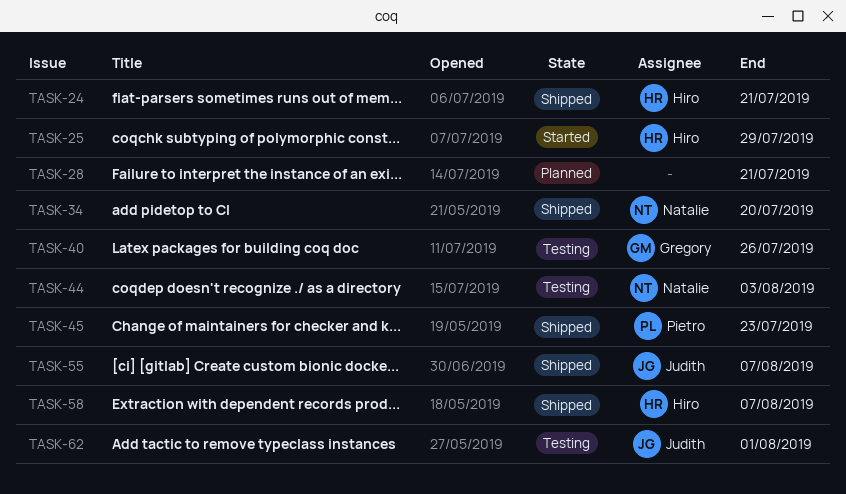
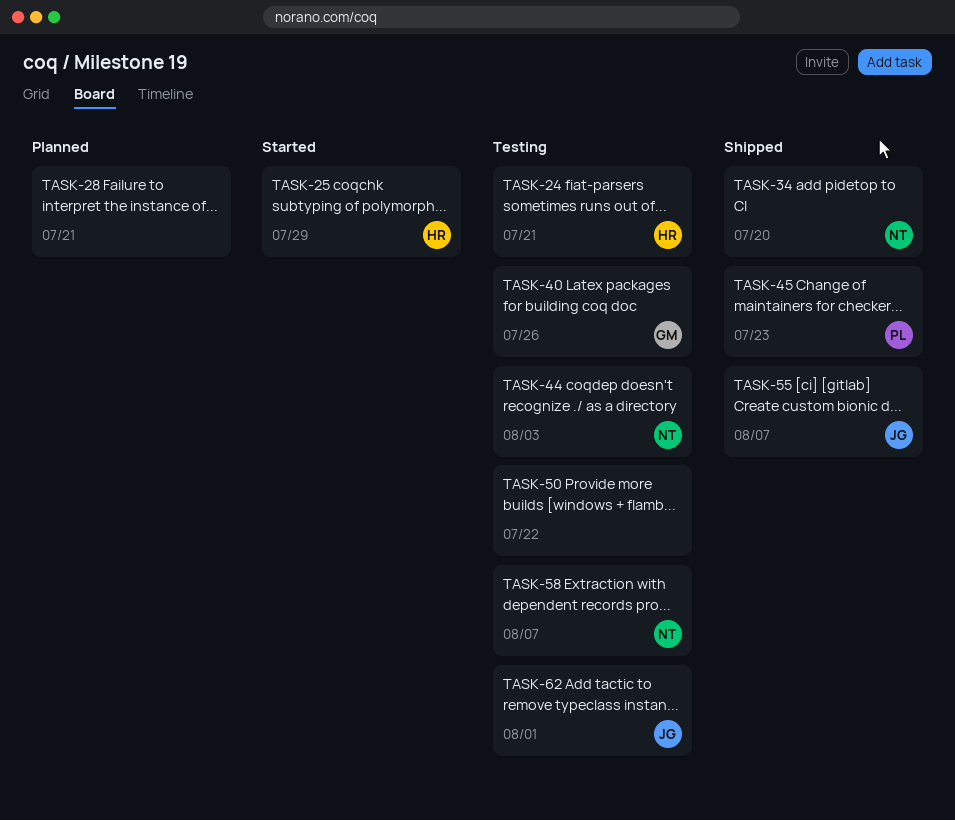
TASK-24, status: Shipped -> Testing
TASK-50: none -> present
TASK-58, status: Shipped -> Testing
TASK-58, owner: Hiro -> Natalie

